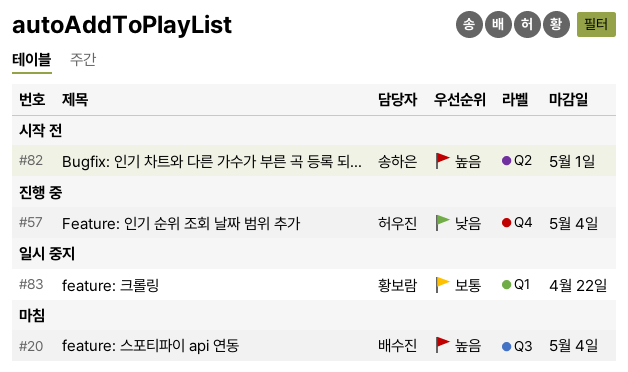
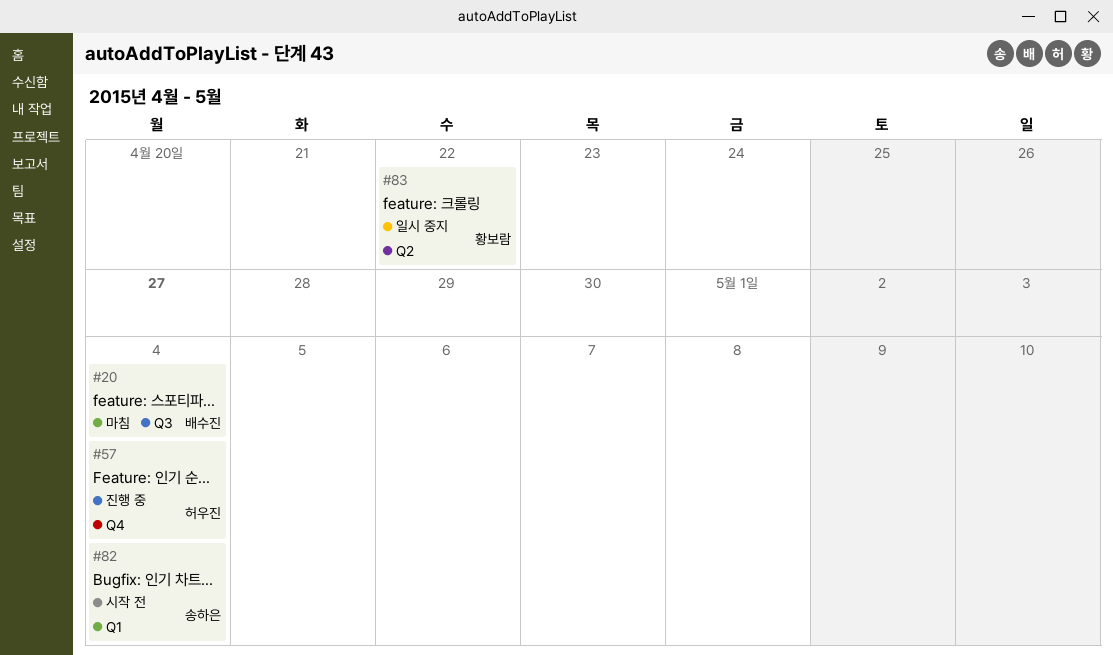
#82, label: Q2 -> Q1
#82, due: May 1 -> May 4
#83, label: Q1 -> Q2

